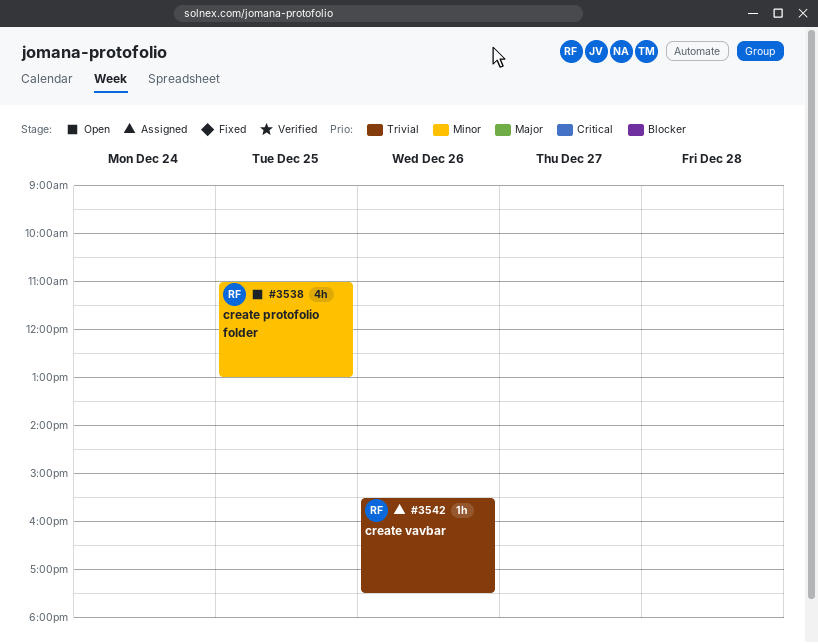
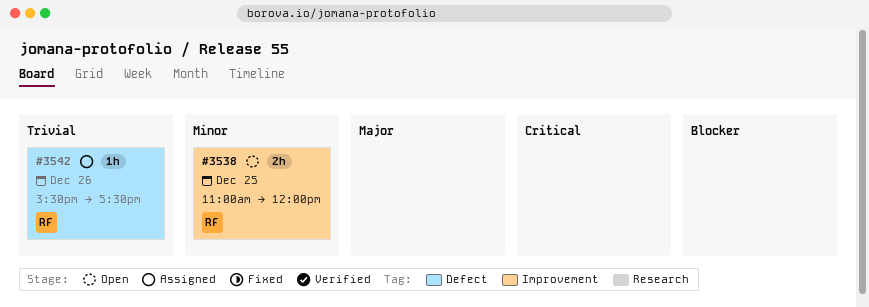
#3538, estimate: 4h -> 2h
#3538, ends: 13:00 -> 12:00

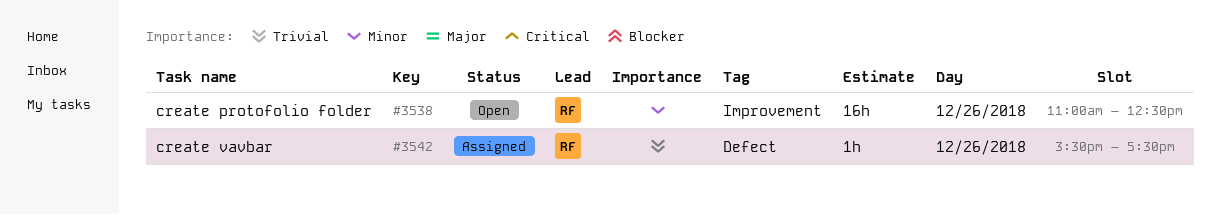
#3538, estimate: 2h -> 16h
#3538, day: Dec 25 -> Dec 26
#3538, ends: 12:00 -> 12:30

